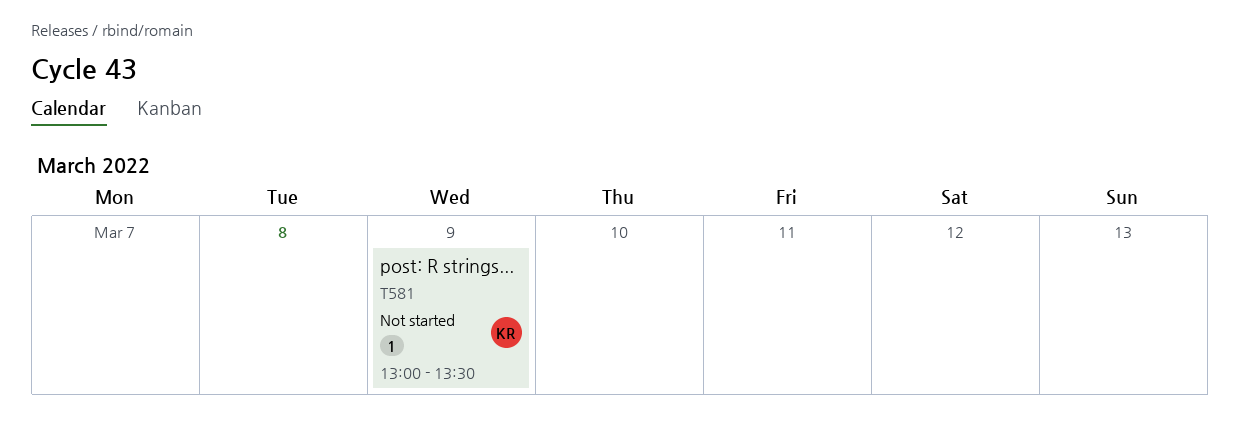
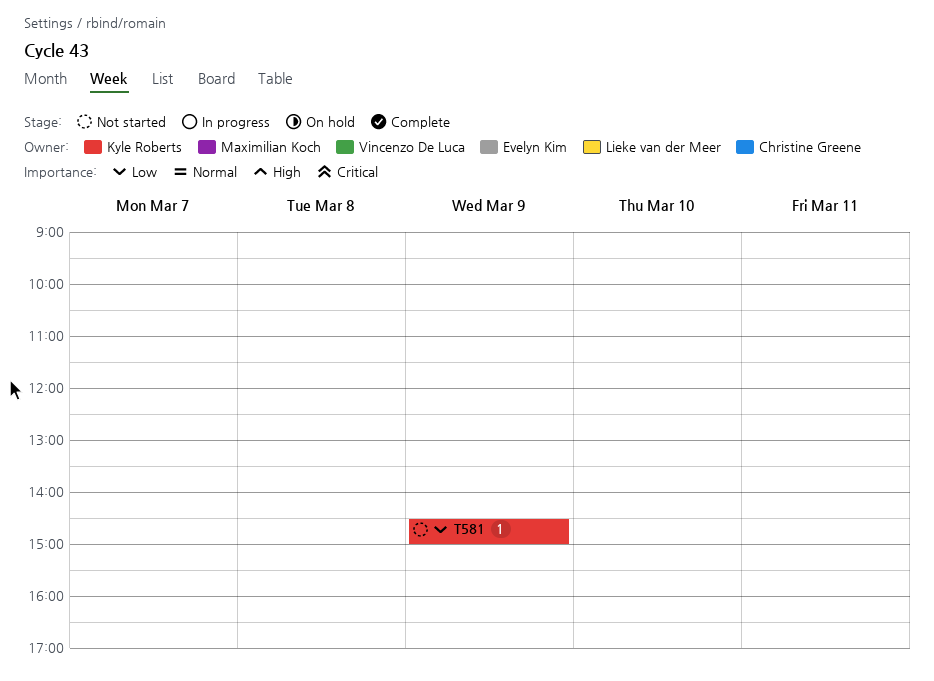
T581, begins: 13:00 -> 14:30
T581, ends: 13:30 -> 15:00

